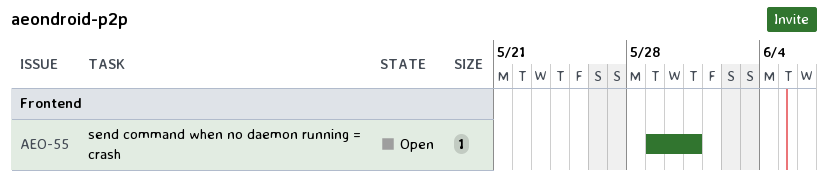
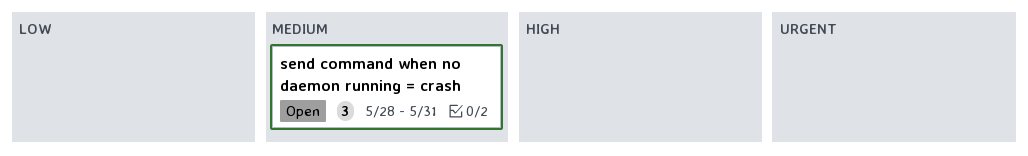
send command when no daemon running = crash, estimate: 1 -> 3
send command when no daemon running = crash, start: May 29 -> May 28

